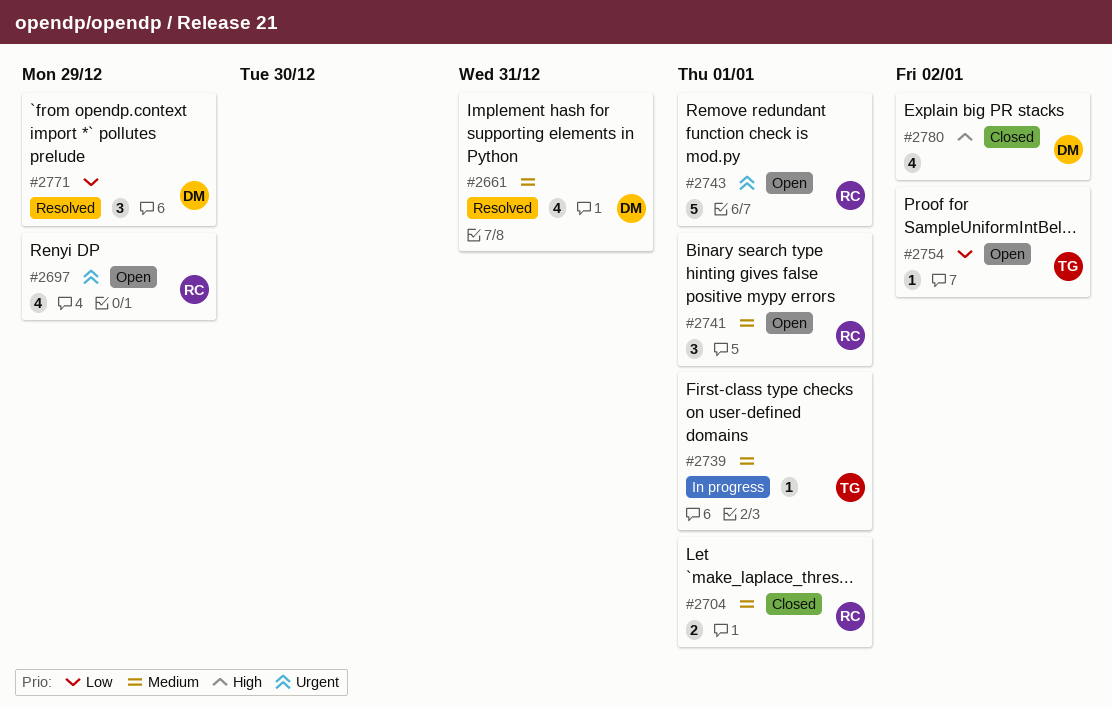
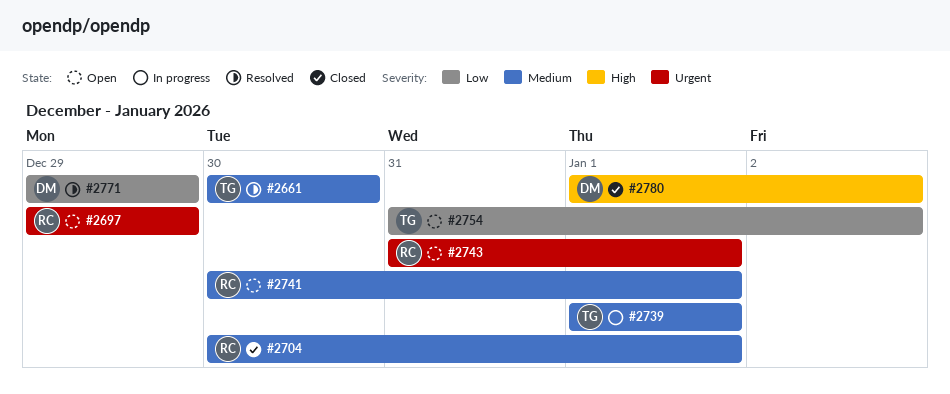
#2661, owner: DM -> TG
#2661, due: Dec 31 -> Dec 30

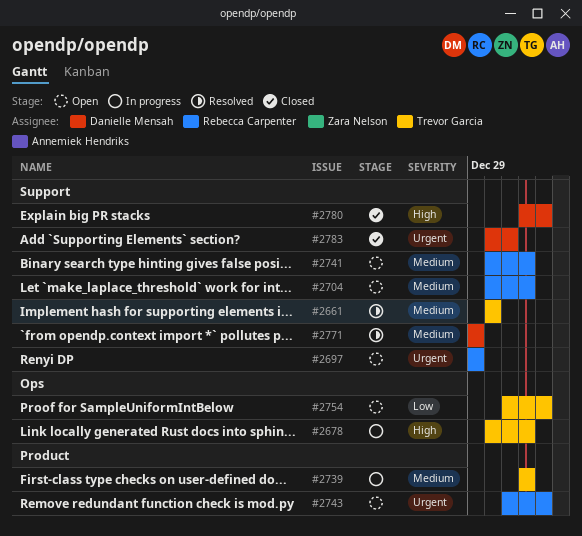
#2678: none -> present
#2704, status: Closed -> Open
#2743, due: Jan 1 -> Jan 2
#2771, priority: Low -> Medium
#2783: none -> present

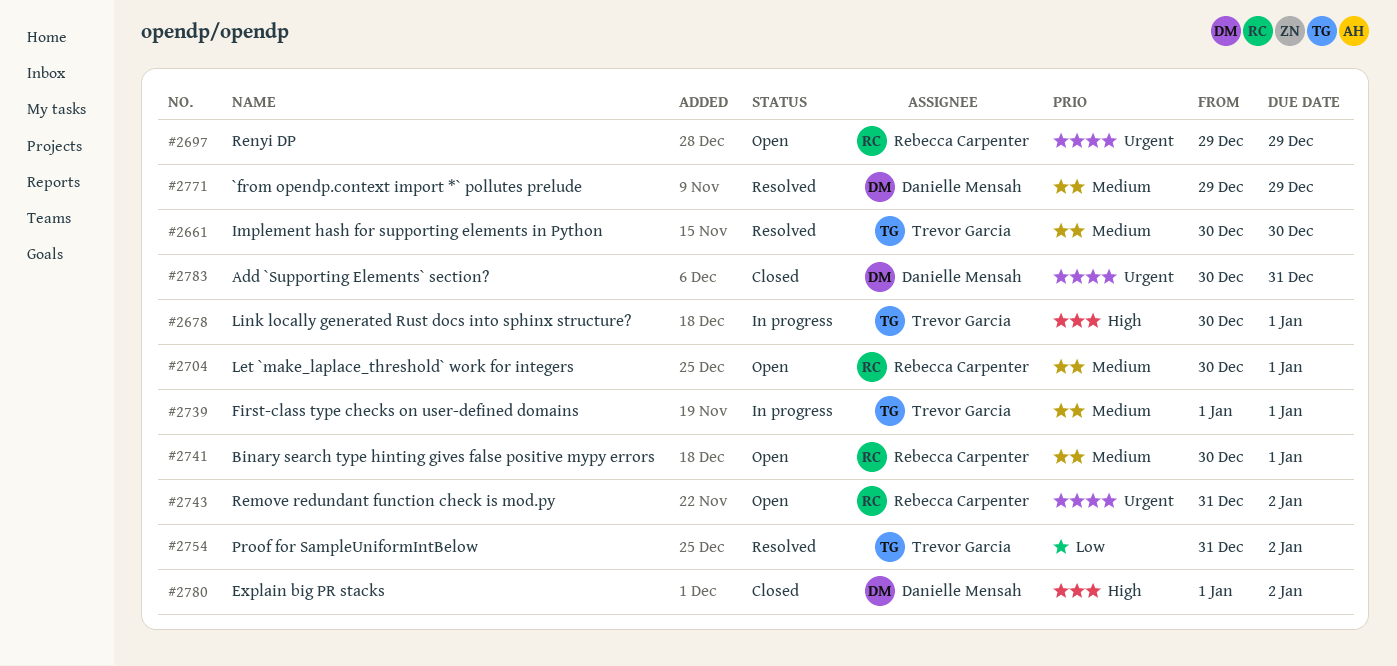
#2754, status: Open -> Resolved

